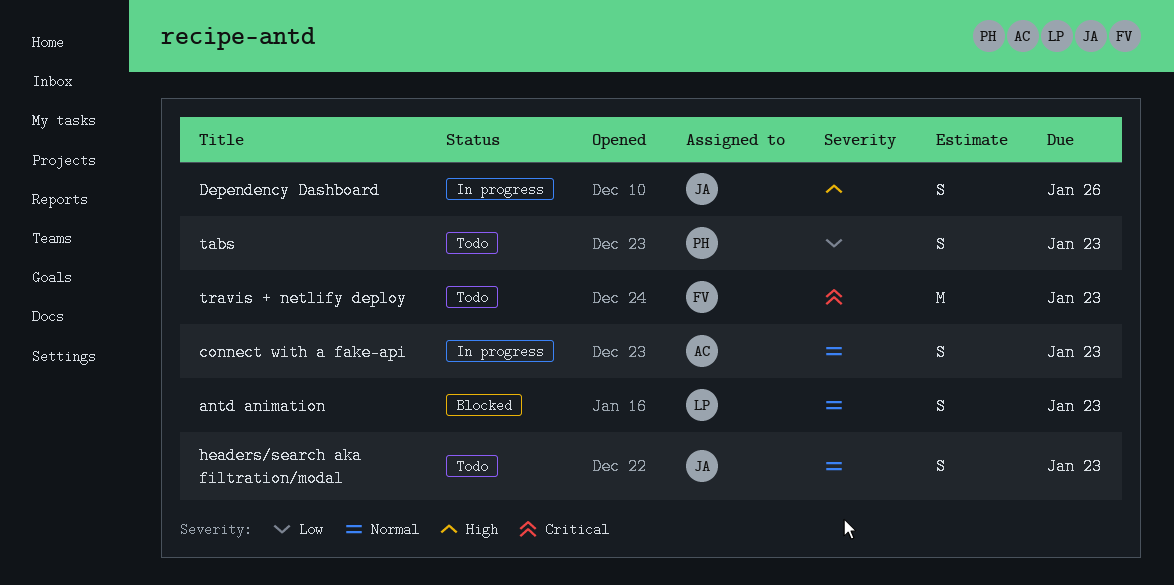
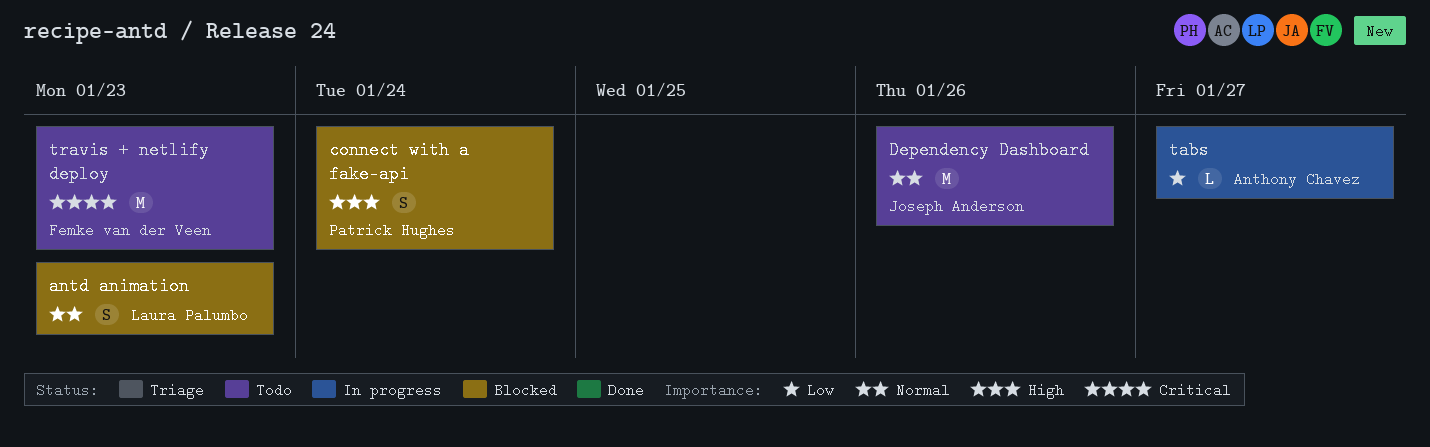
connect with a fake-api, status: In progress -> Blocked
connect with a fake-api, owner: Anthony Chavez -> Patrick Hughes
connect with a fake-api, priority: Normal -> High
connect with a fake-api, due: Jan 23 -> Jan 24
Dependency Dashboard, status: In progress -> Todo
Dependency Dashboard, priority: High -> Normal
Dependency Dashboard, estimate: S -> M
headers/search aka filtration/modal: present -> none
tabs, status: Todo -> In progress
tabs, owner: Patrick Hughes -> Anthony Chavez
tabs, estimate: S -> L
tabs, due: Jan 23 -> Jan 27

